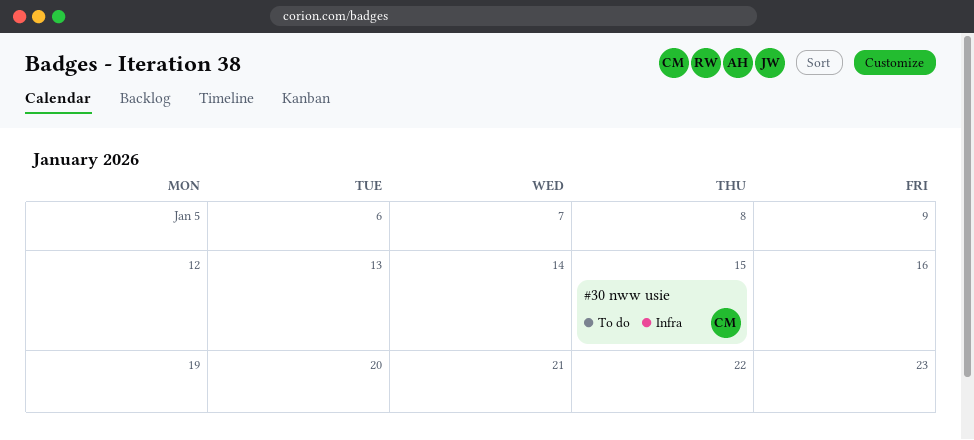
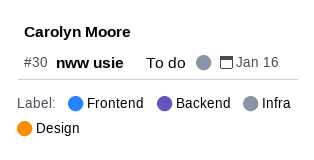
#30, due: Jan 15 -> Jan 16

